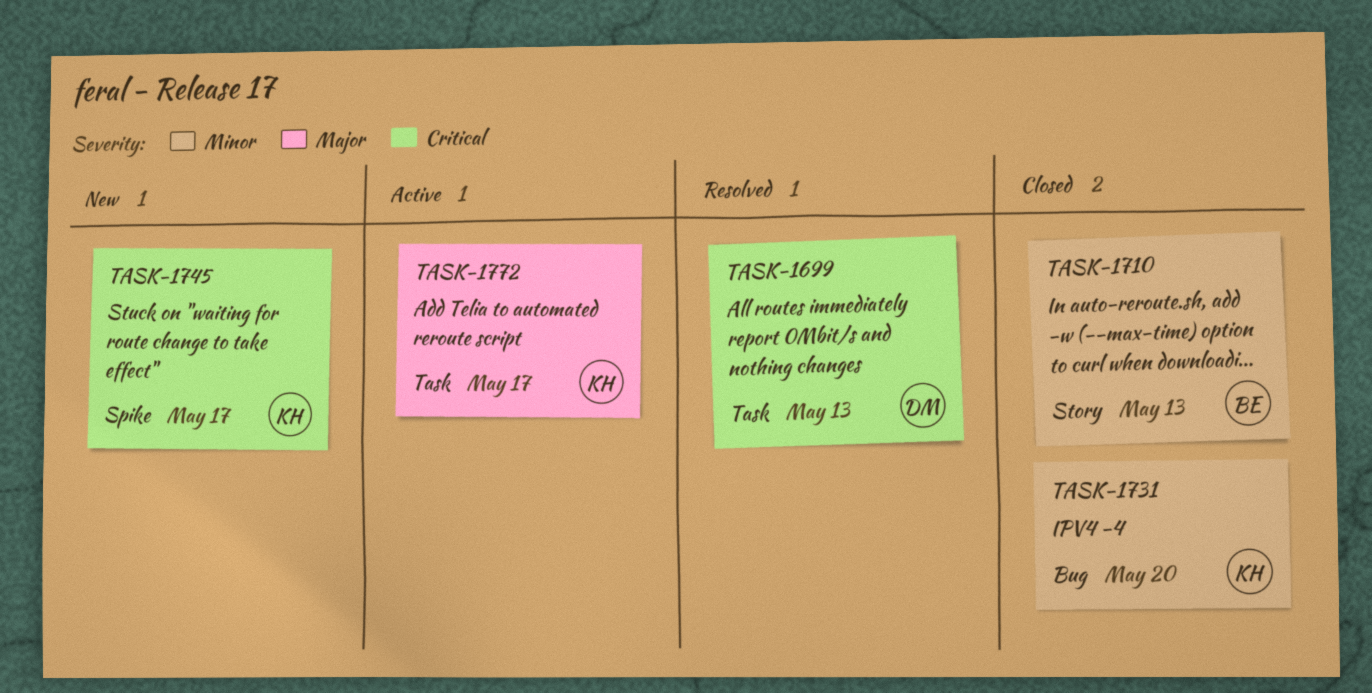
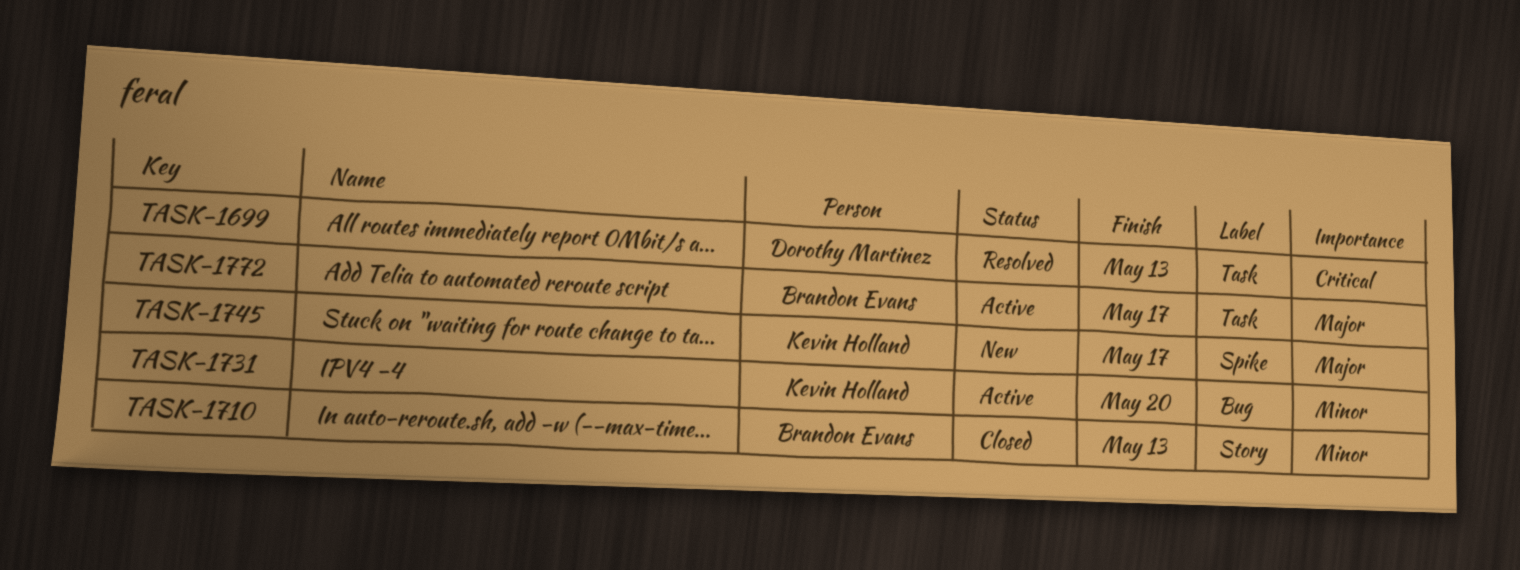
TASK-1731, status: Closed -> Active
TASK-1745, priority: Critical -> Major
TASK-1772, owner: Kevin Holland -> Brandon Evans

